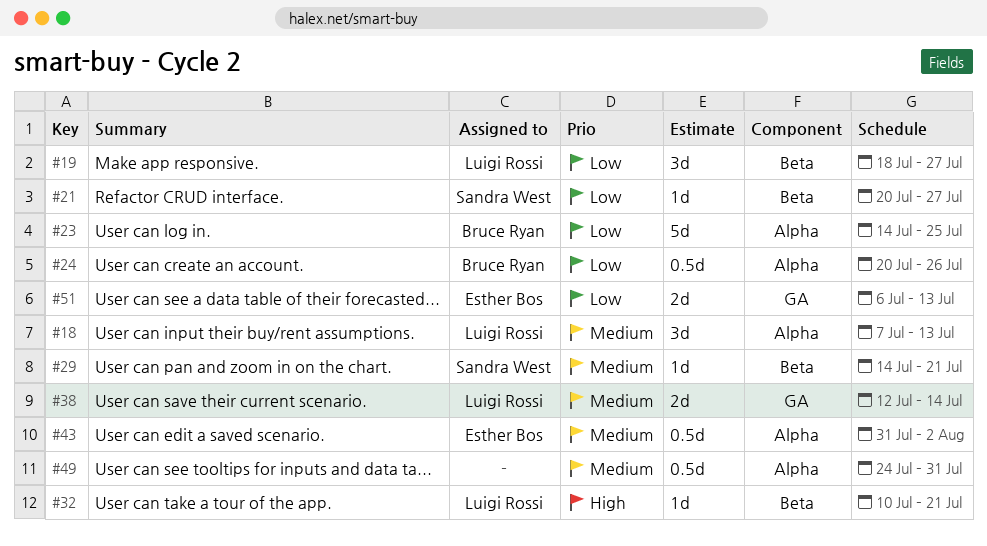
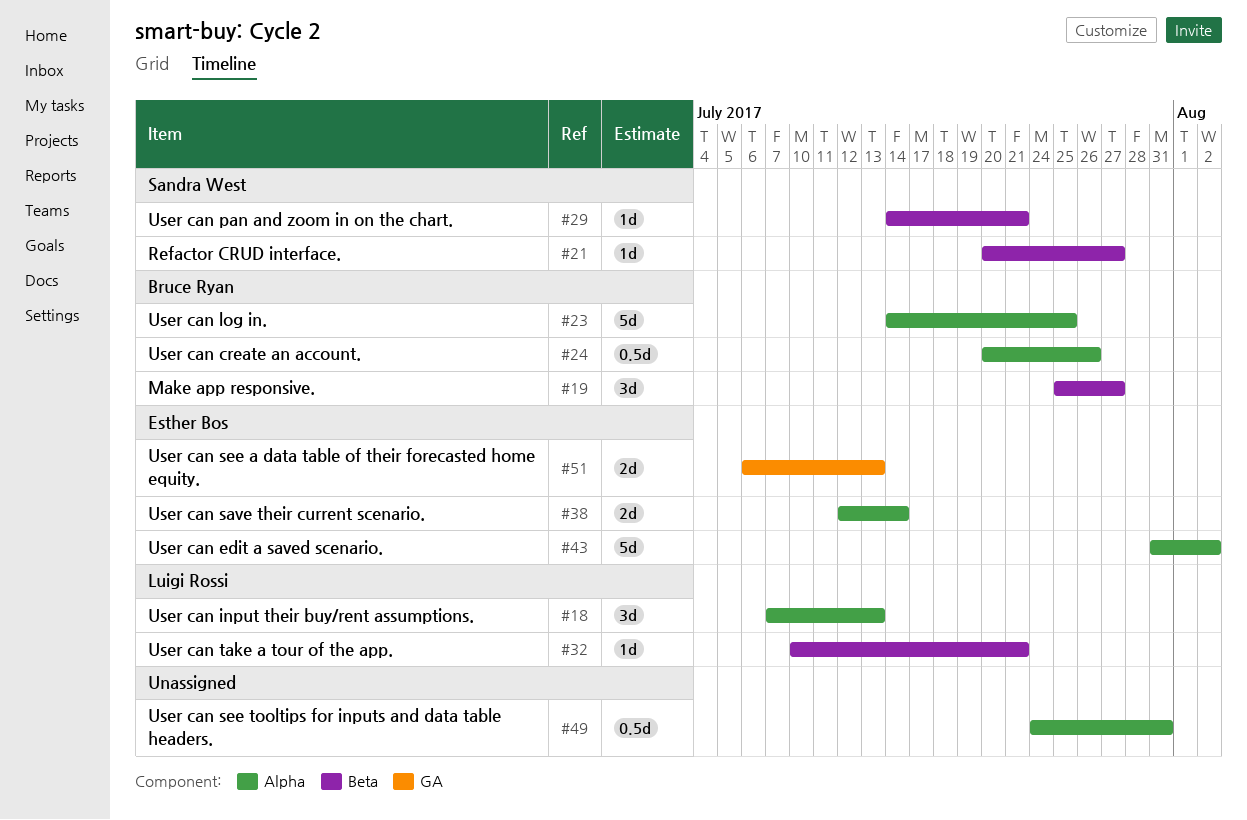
#19, owner: Luigi Rossi -> Bruce Ryan
#19, start: Jul 18 -> Jul 25
#38, owner: Luigi Rossi -> Esther Bos
#38, label: GA -> Alpha
#43, estimate: 0.5d -> 5d

